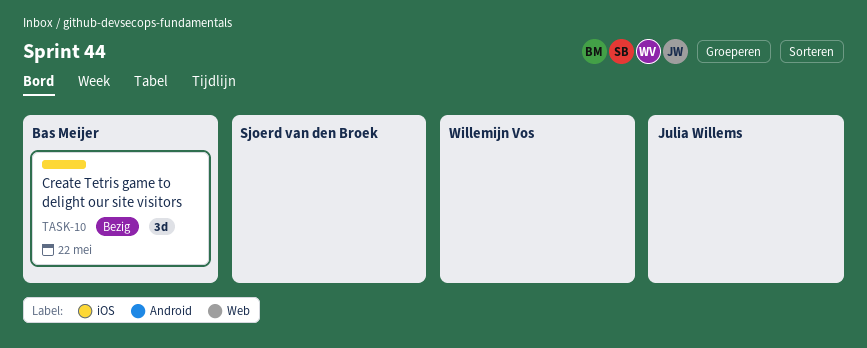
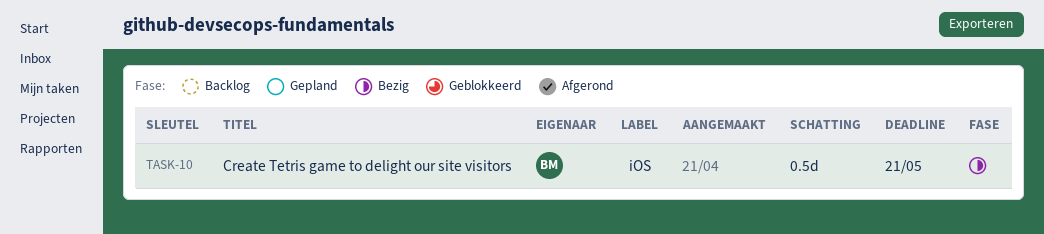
TASK-10, estimate: 3d -> 0.5d
TASK-10, due: May 22 -> May 21

